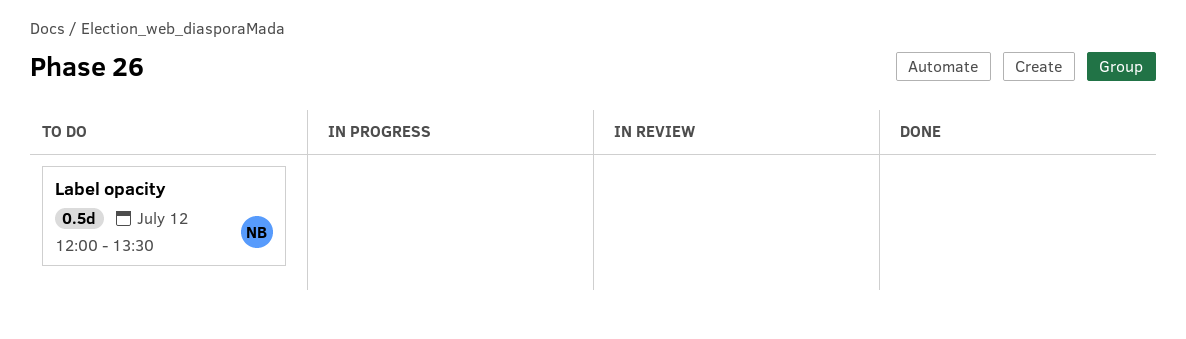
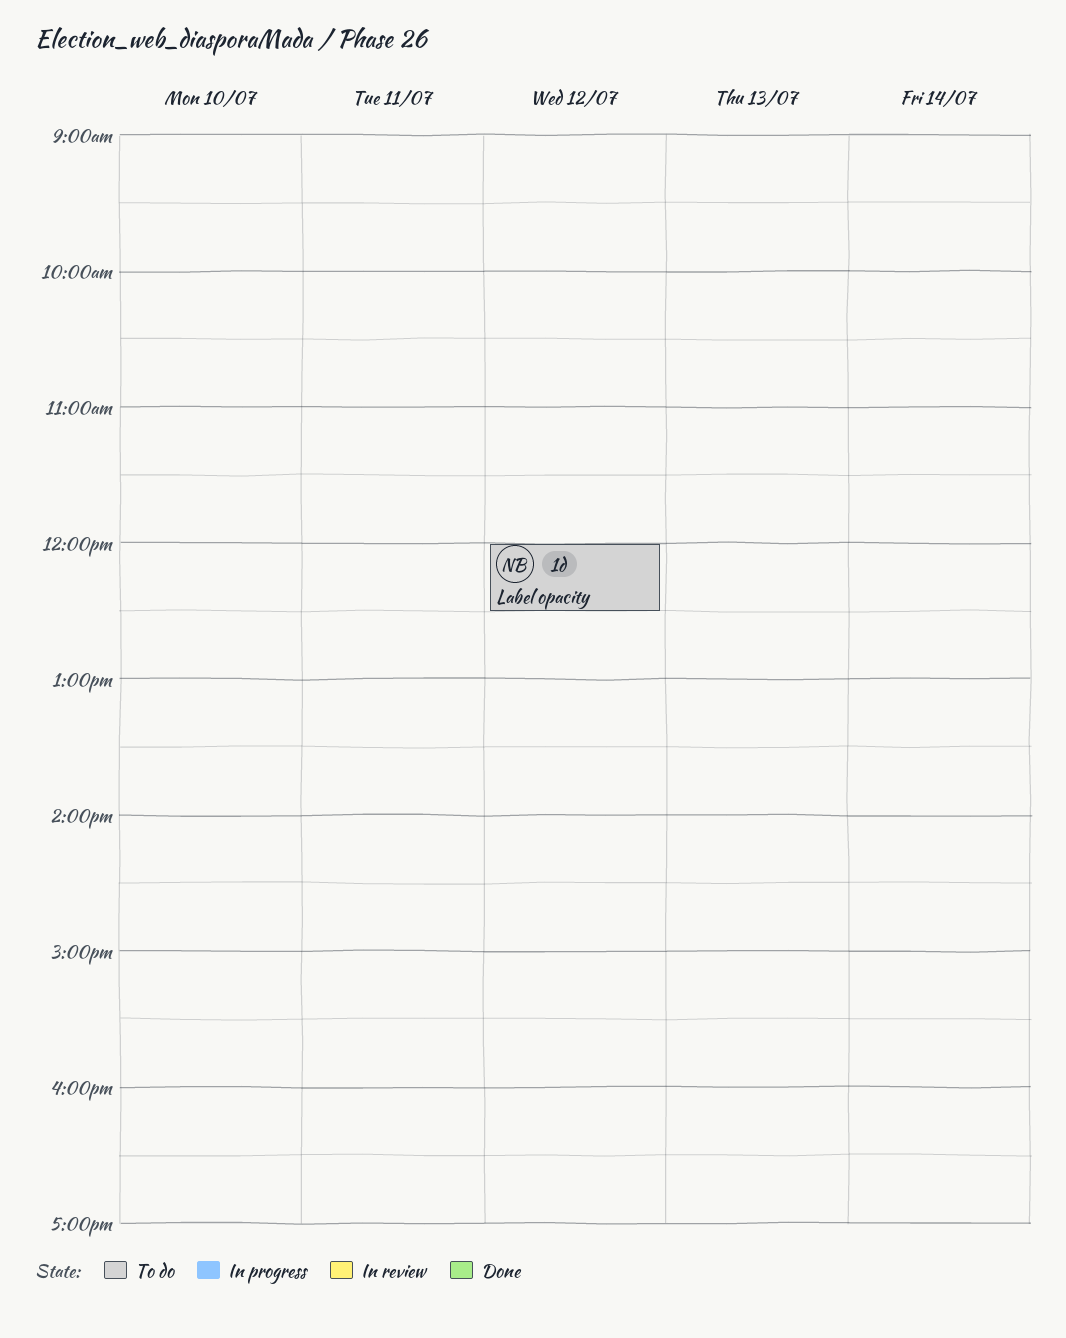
Label opacity, estimate: 0.5d -> 1d
Label opacity, ends: 13:30 -> 12:30

